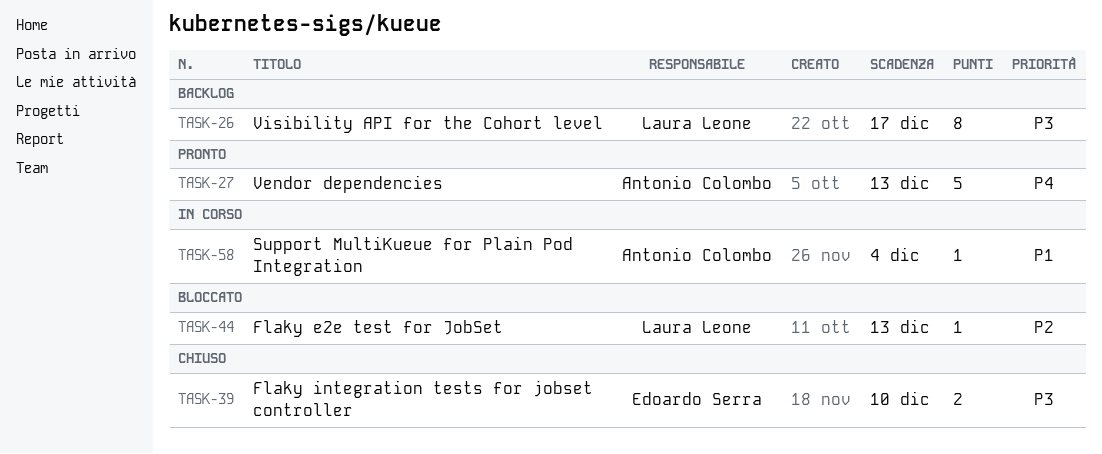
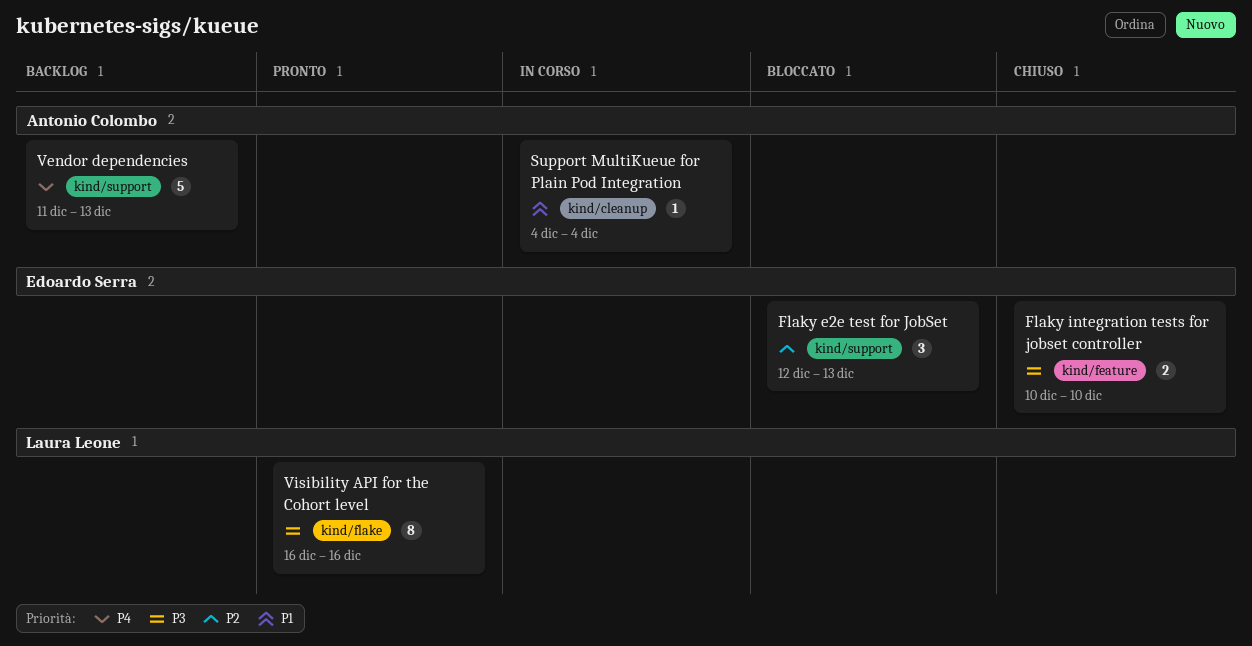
Flaky e2e test for JobSet, owner: Laura Leone -> Edoardo Serra
Flaky e2e test for JobSet, estimate: 1 -> 3
Vendor dependencies, status: Pronto -> Backlog
Visibility API for the Cohort level, status: Backlog -> Pronto
Visibility API for the Cohort level, due: Dec 17 -> Dec 16

